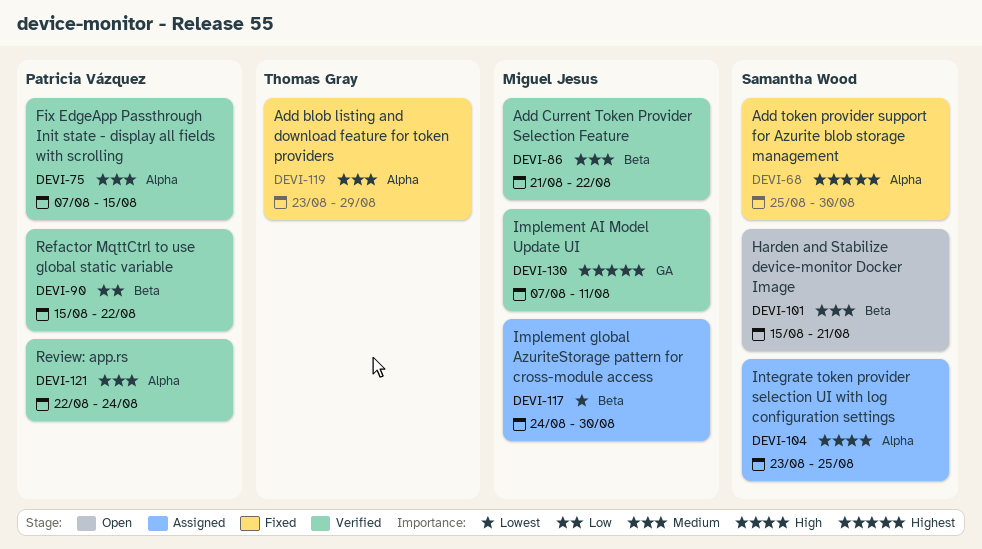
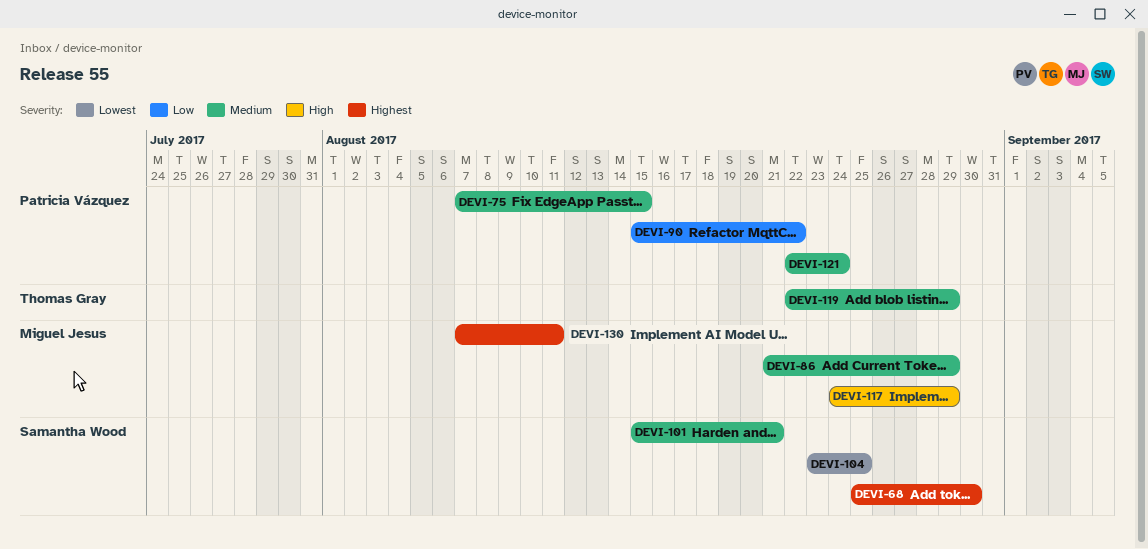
DEVI-86, due: Aug 22 -> Aug 29
DEVI-104, priority: High -> Lowest
DEVI-117, priority: Lowest -> High
DEVI-117, due: Aug 30 -> Aug 29
DEVI-119, start: Aug 23 -> Aug 22

